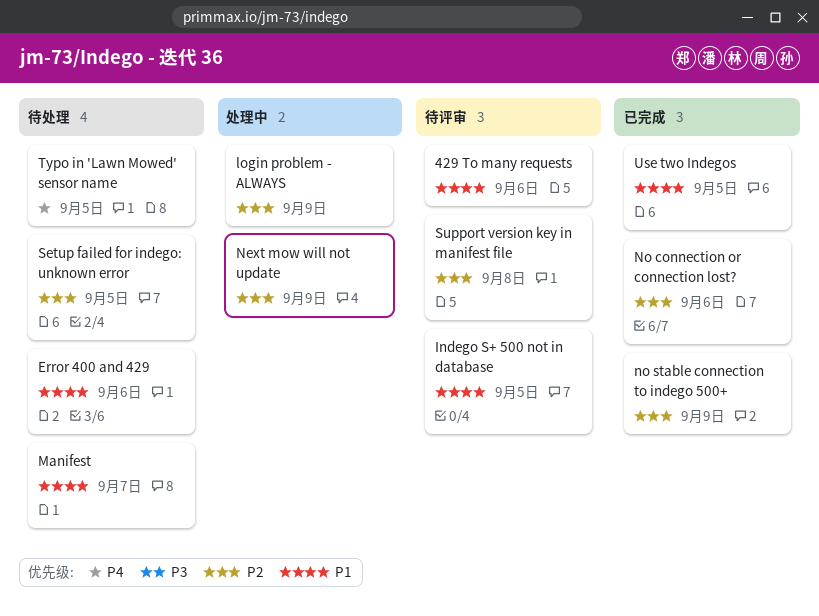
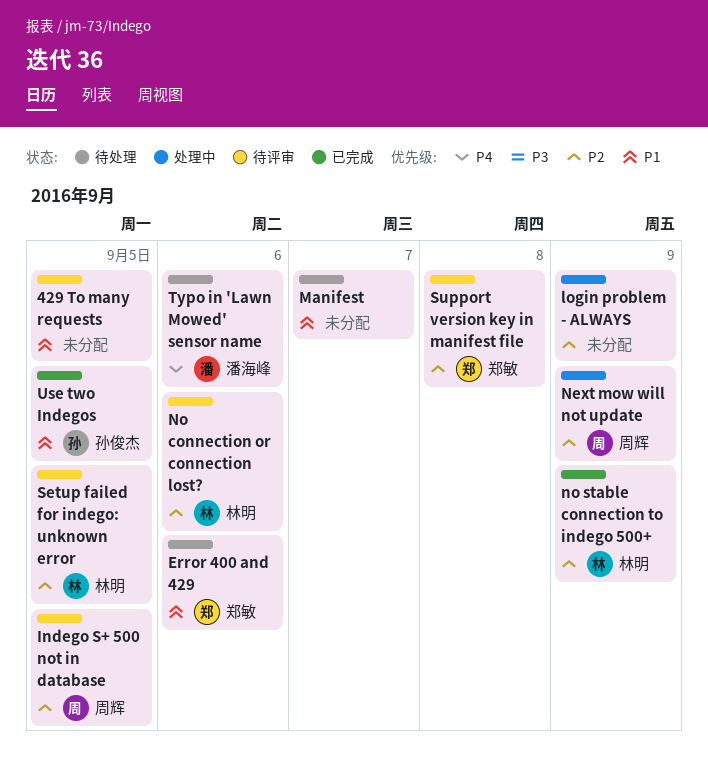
429 To many requests, due: Sep 6 -> Sep 5
Indego S+ 500 not in database, priority: P1 -> P2
No connection or connection lost?, status: 已完成 -> 待评审
Setup failed for indego: unknown error, status: 待处理 -> 待评审
Typo in 'Lawn Mowed' sensor name, due: Sep 5 -> Sep 6

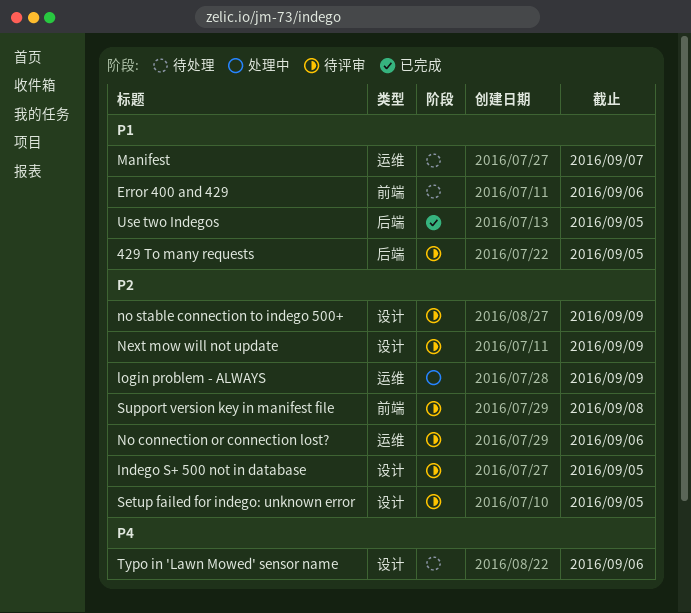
Next mow will not update, status: 处理中 -> 待评审
no stable connection to indego 500+, status: 已完成 -> 待评审

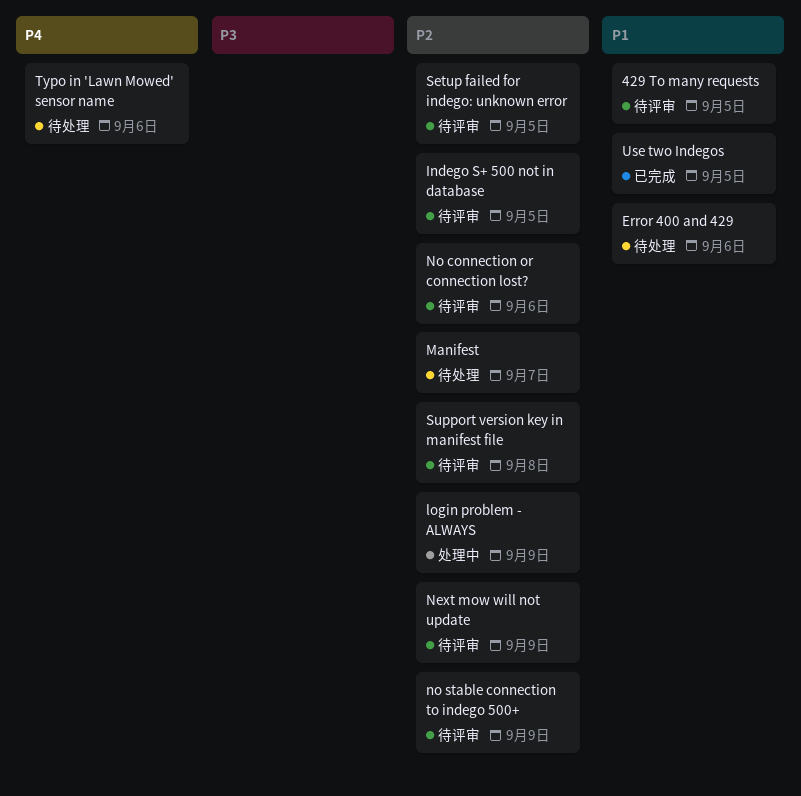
Manifest, priority: P1 -> P2

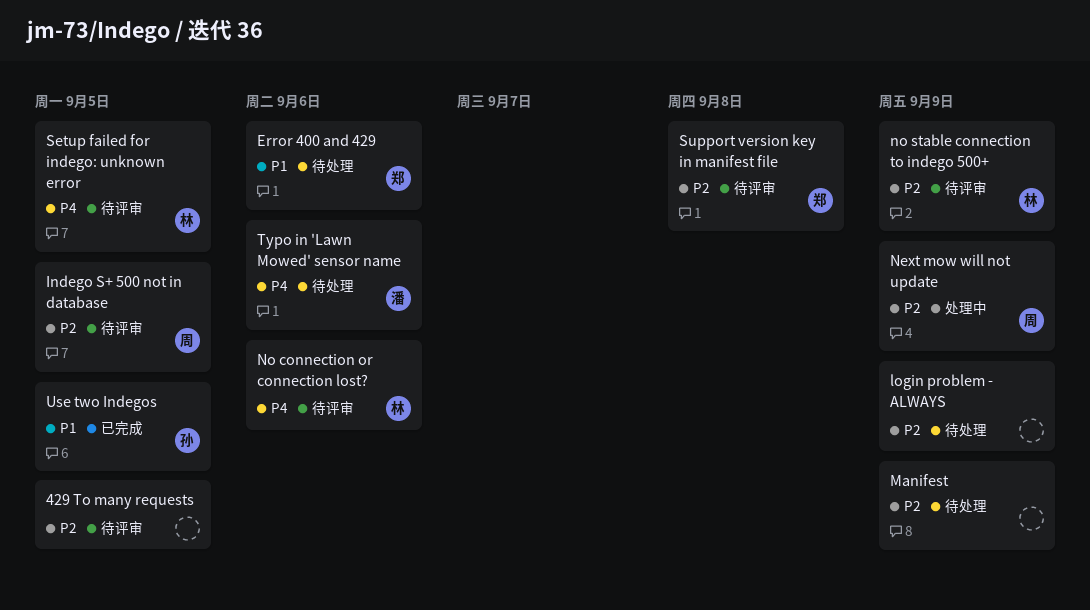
429 To many requests, priority: P1 -> P2
login problem - ALWAYS, status: 处理中 -> 待处理
Manifest, due: Sep 7 -> Sep 9
Next mow will not update, status: 待评审 -> 处理中
No connection or connection lost?, priority: P2 -> P4
Setup failed for indego: unknown error, priority: P2 -> P4

